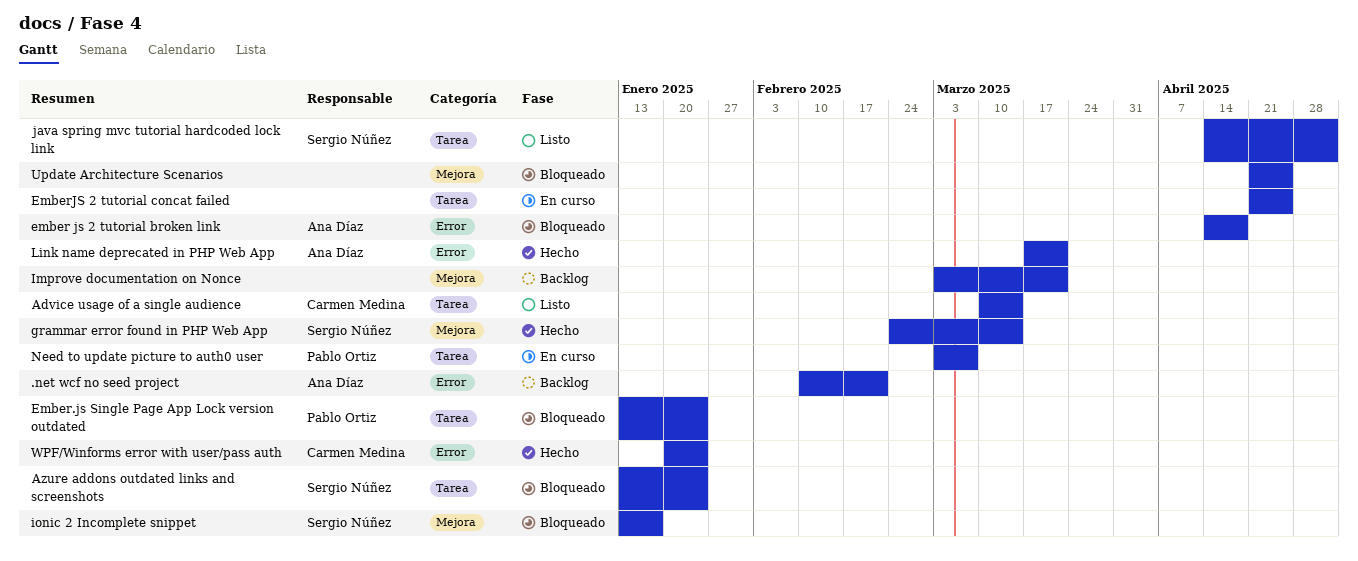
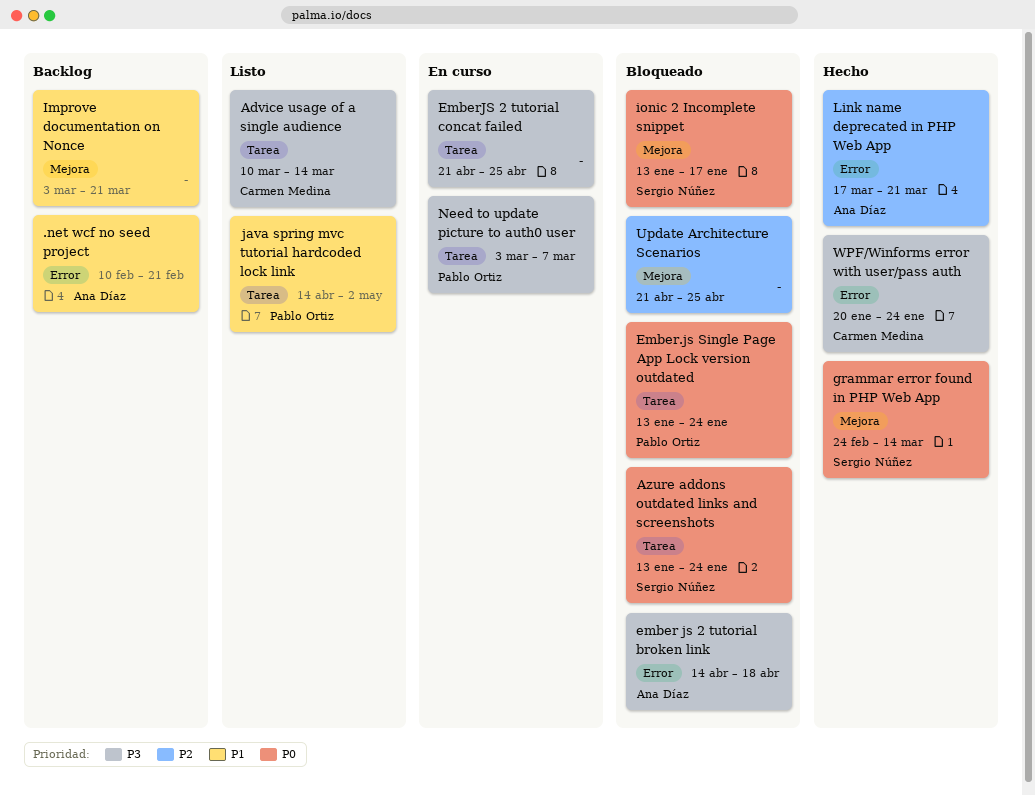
java spring mvc tutorial hardcoded lock link, owner: Sergio Núñez -> Pablo Ortiz

